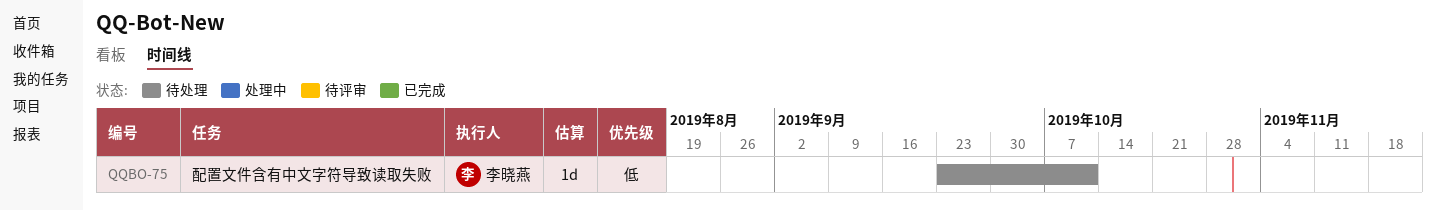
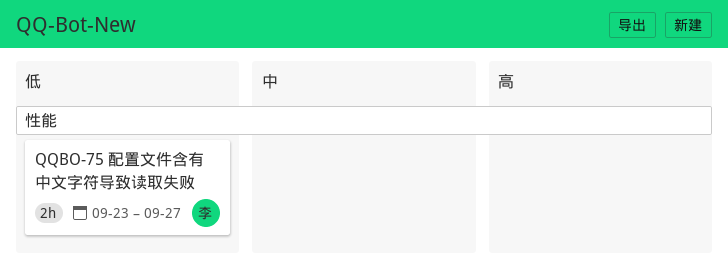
QQBO-75, estimate: 1d -> 2h
QQBO-75, due: Oct 11 -> Sep 27

